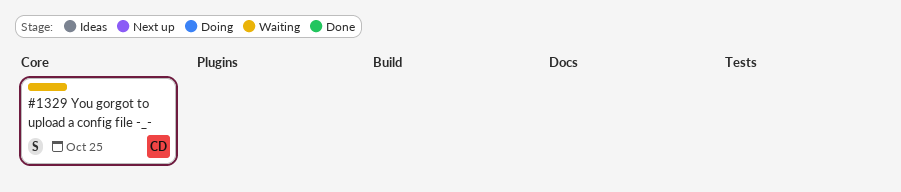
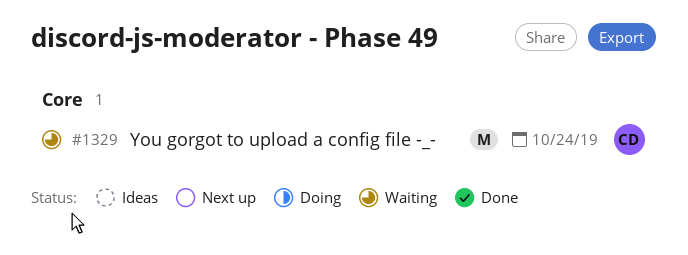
#1329, estimate: S -> M
#1329, due: Oct 25 -> Oct 24

